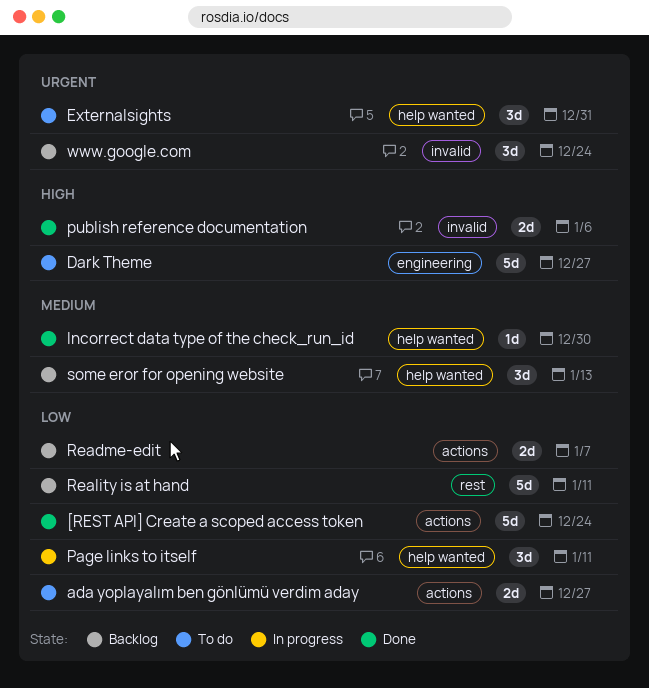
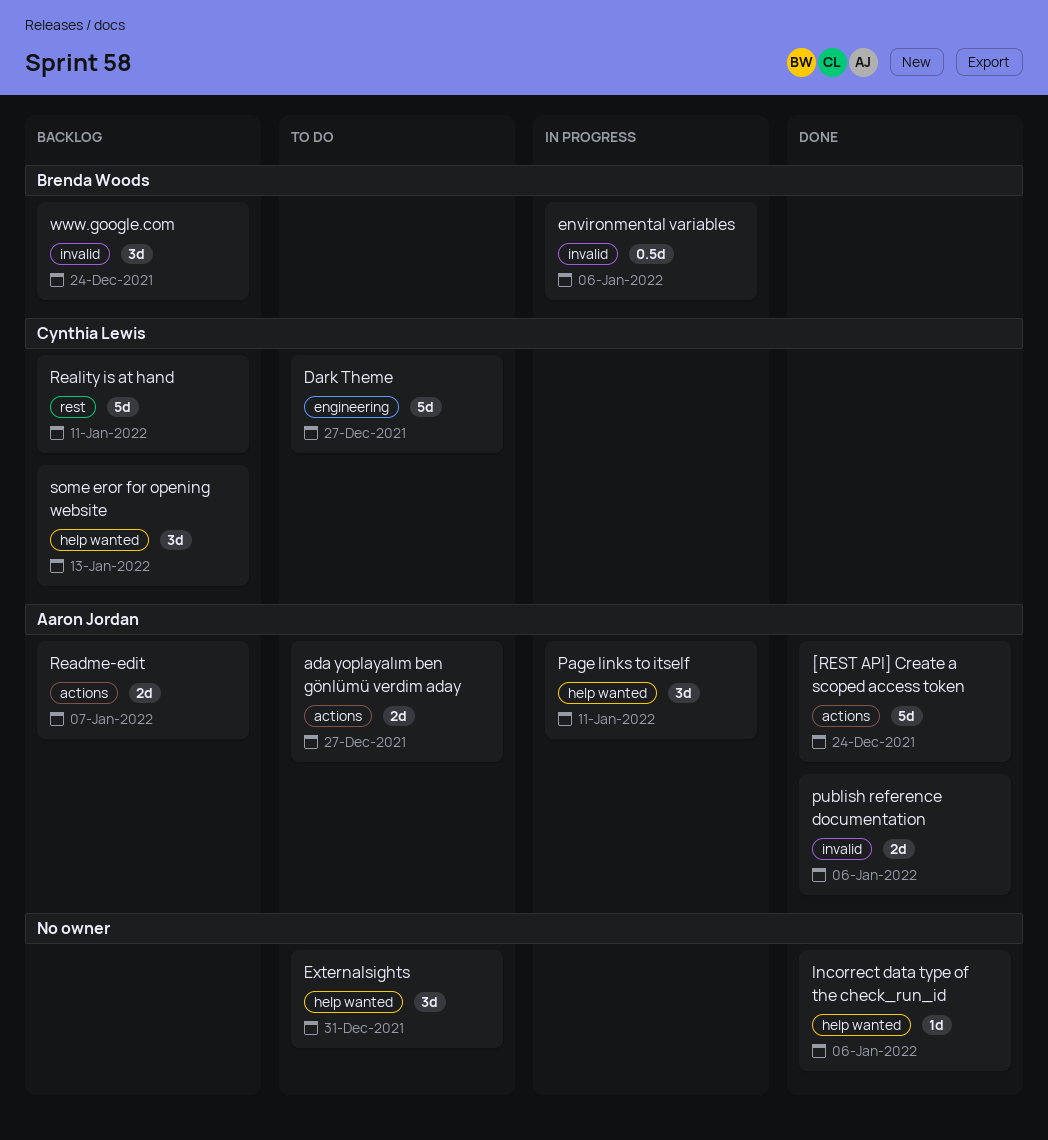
environmental variables: none -> present
Incorrect data type of the check_run_id, due: Dec 30 -> Jan 6

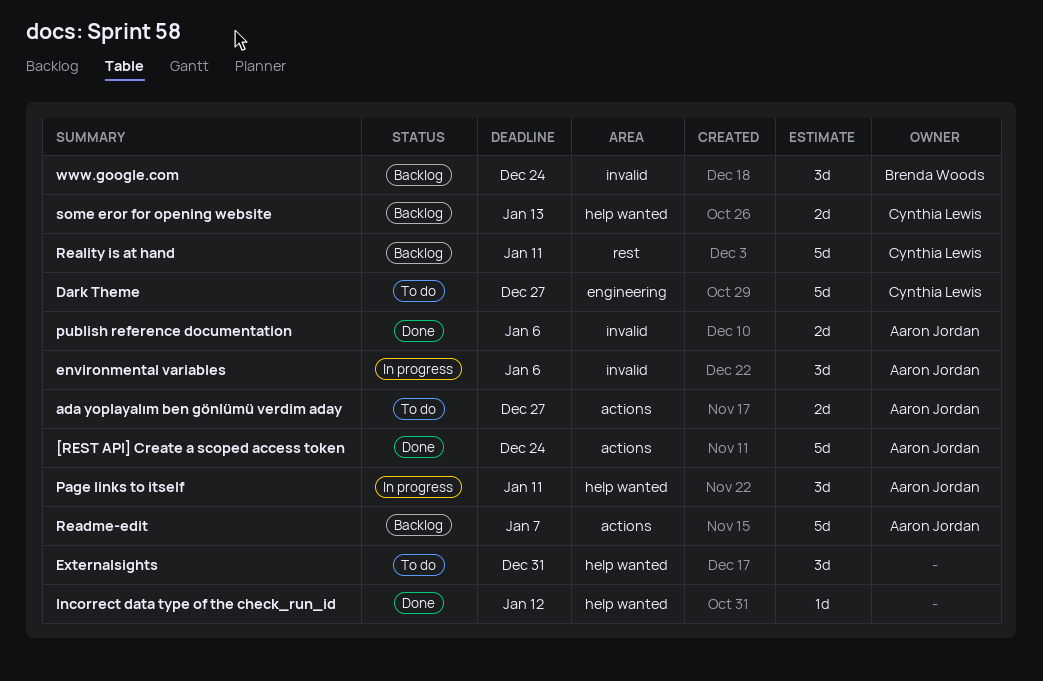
environmental variables, owner: Brenda Woods -> Aaron Jordan
environmental variables, estimate: 0.5d -> 3d
Incorrect data type of the check_run_id, due: Jan 6 -> Jan 12
Readme-edit, estimate: 2d -> 5d
some eror for opening website, estimate: 3d -> 2d

